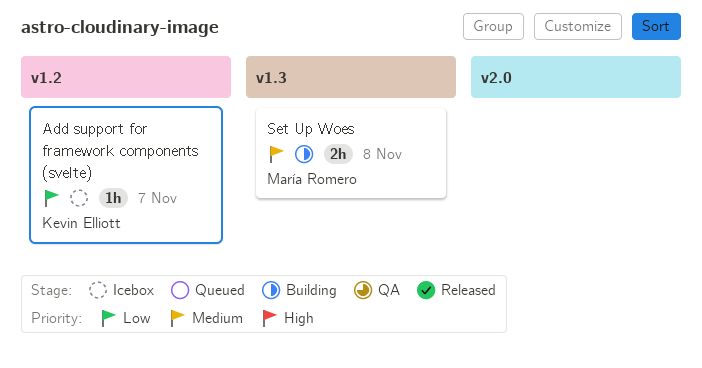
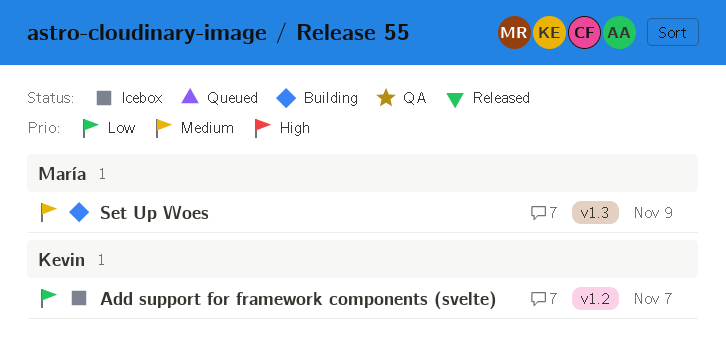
Set Up Woes, due: Nov 8 -> Nov 9

